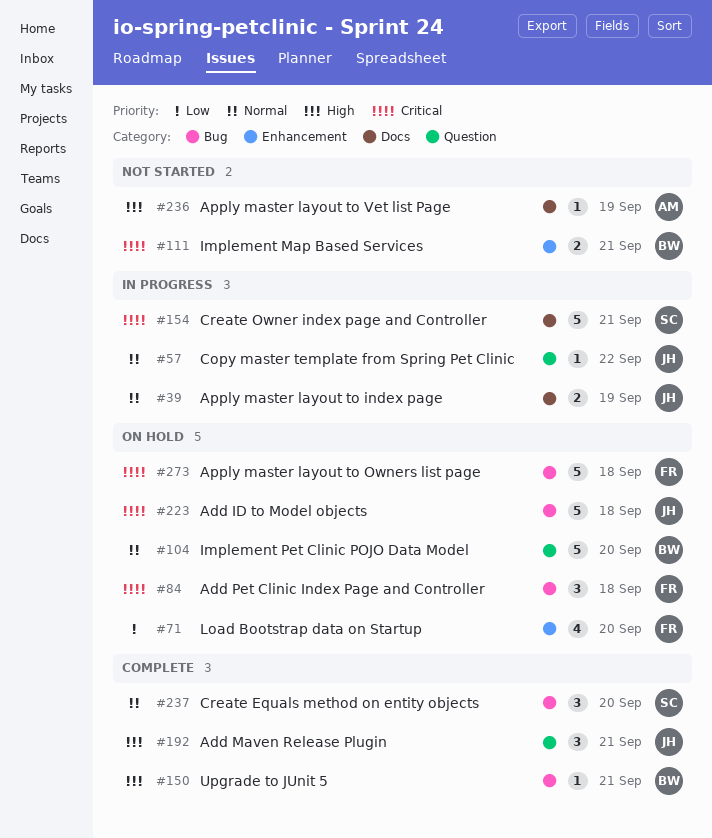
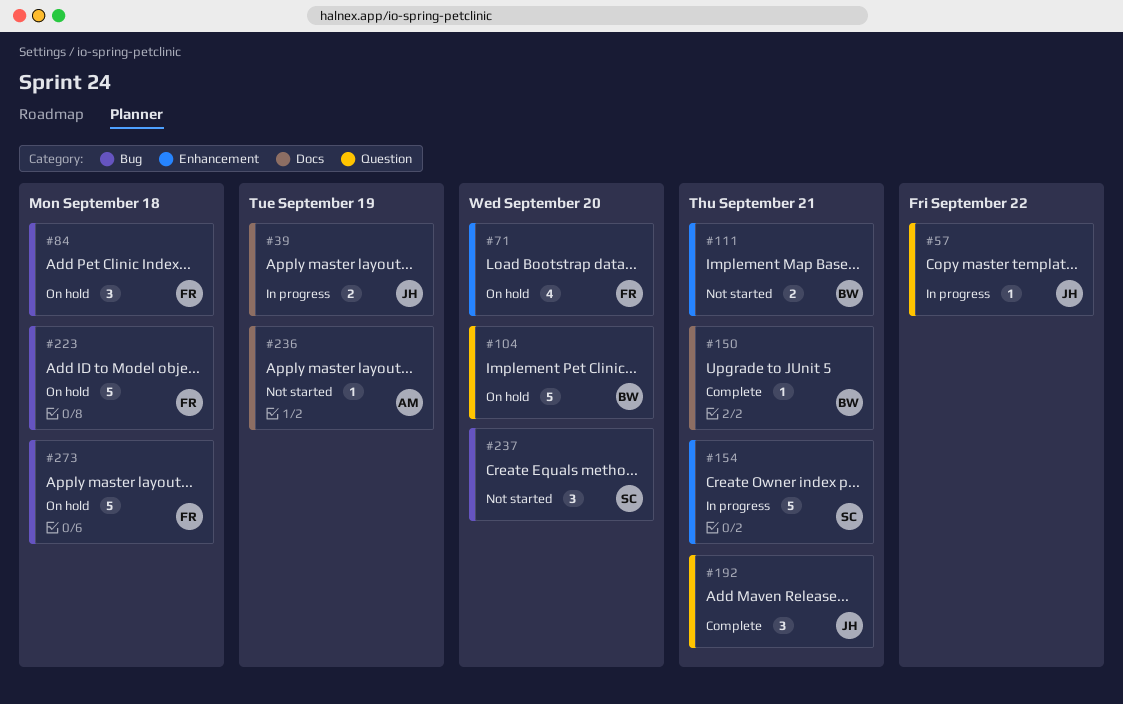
#150, label: Bug -> Docs
#154, label: Docs -> Enhancement
#223, owner: JH -> FR
#237, status: Complete -> Not started

